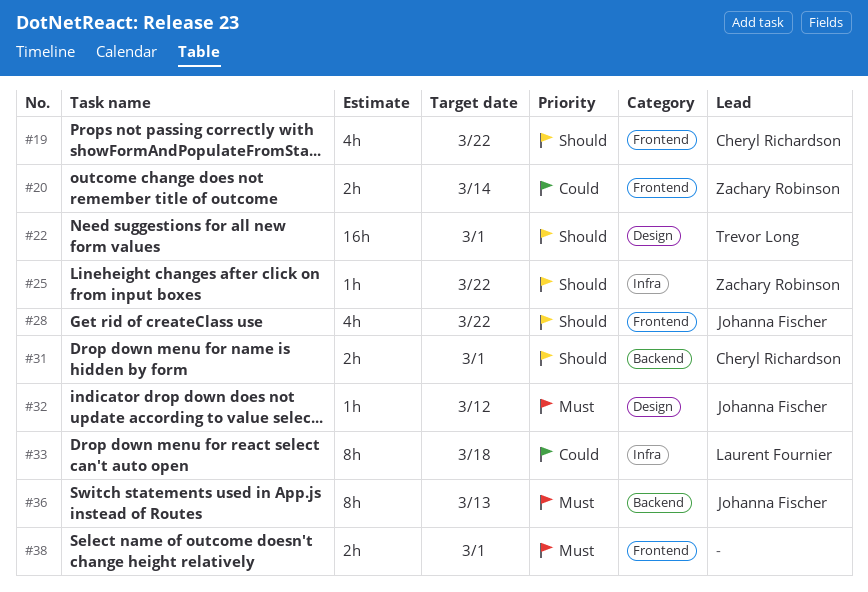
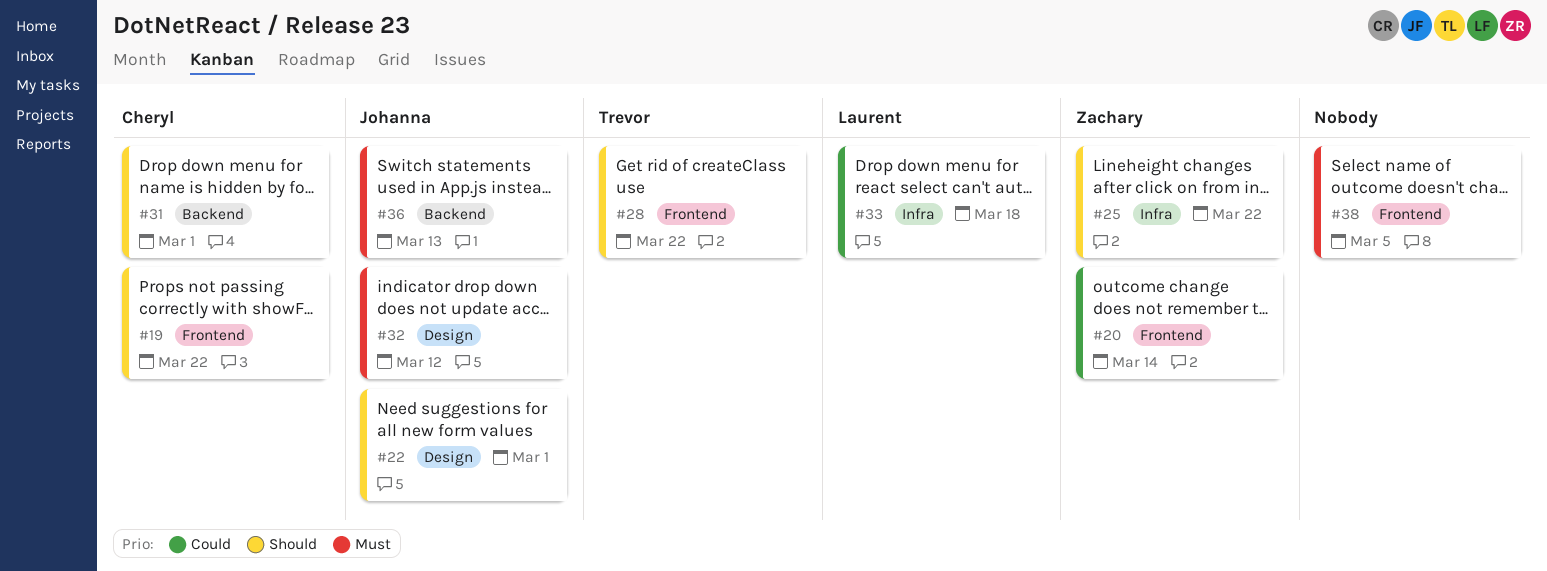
#22, owner: Trevor Long -> Johanna Fischer
#28, owner: Johanna Fischer -> Trevor Long
#38, due: Mar 1 -> Mar 5

